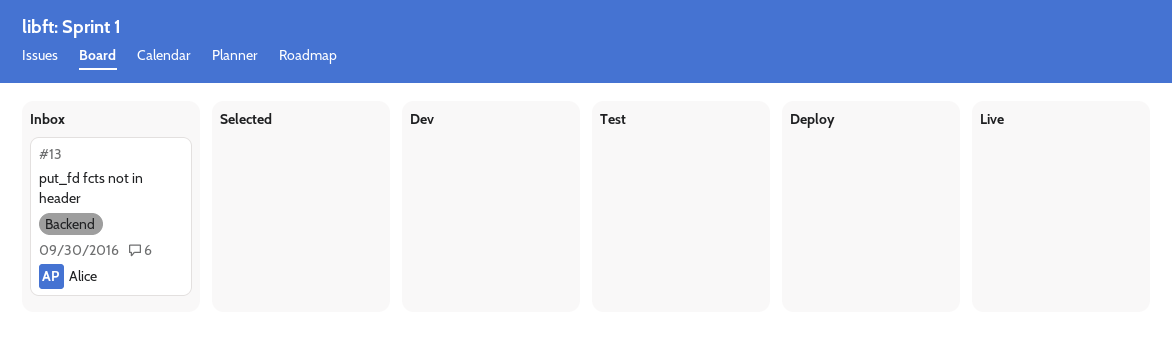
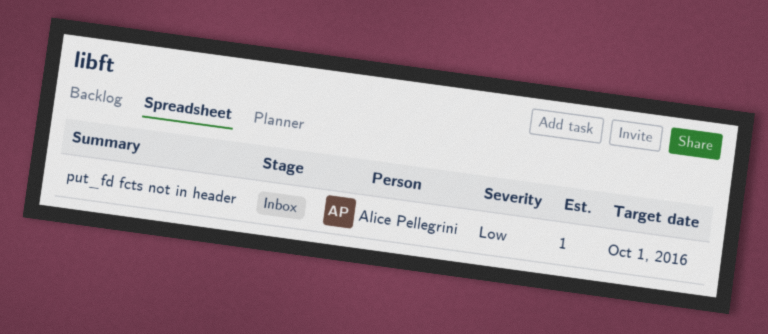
put_fd fcts not in header, due: Sep 30 -> Oct 1

